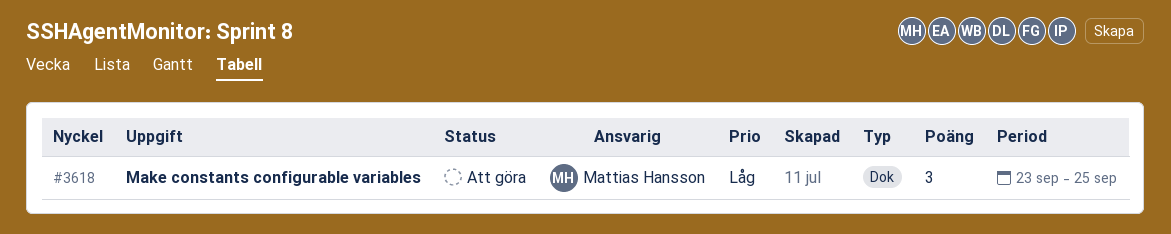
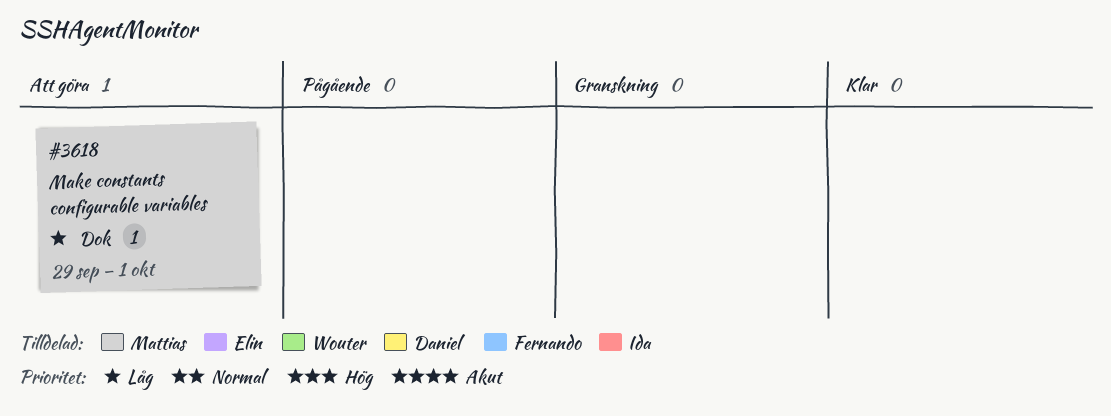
#3618, estimate: 3 -> 1
#3618, start: Sep 23 -> Sep 29
#3618, due: Sep 25 -> Oct 1

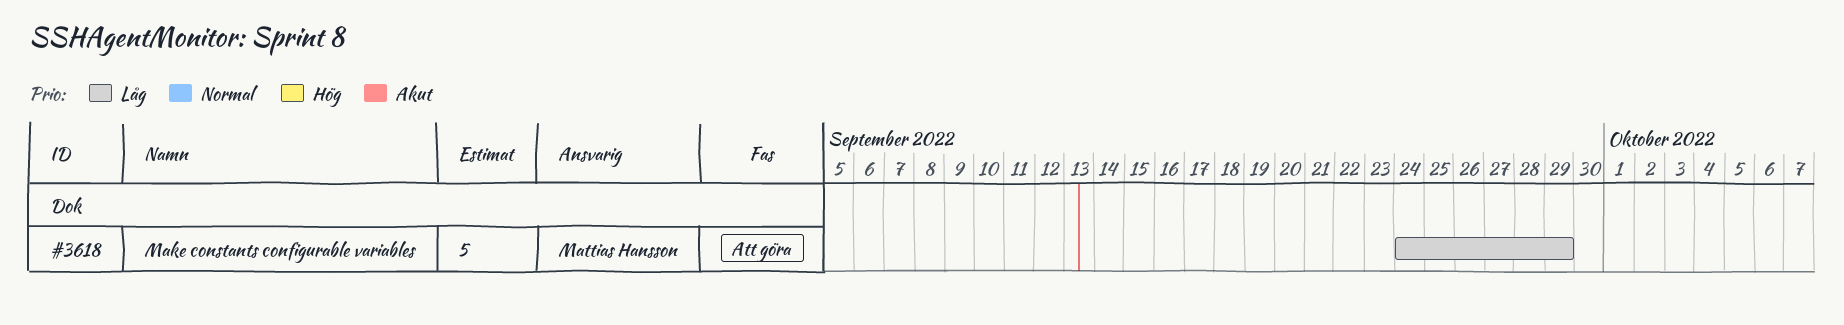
#3618, estimate: 1 -> 5
#3618, start: Sep 29 -> Sep 24
#3618, due: Oct 1 -> Sep 29

